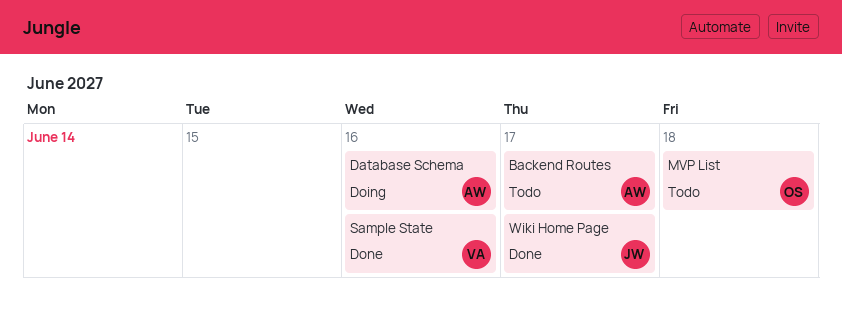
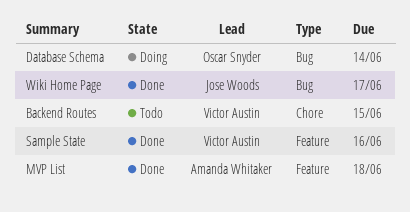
Backend Routes, owner: Amanda Whitaker -> Victor Austin
Backend Routes, due: Jun 17 -> Jun 15
Database Schema, owner: Amanda Whitaker -> Oscar Snyder
Database Schema, due: Jun 16 -> Jun 14
MVP List, status: Todo -> Done
MVP List, owner: Oscar Snyder -> Amanda Whitaker

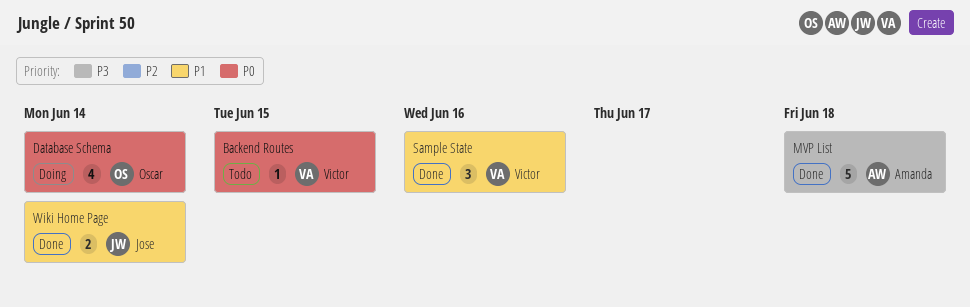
Wiki Home Page, due: Jun 17 -> Jun 14

